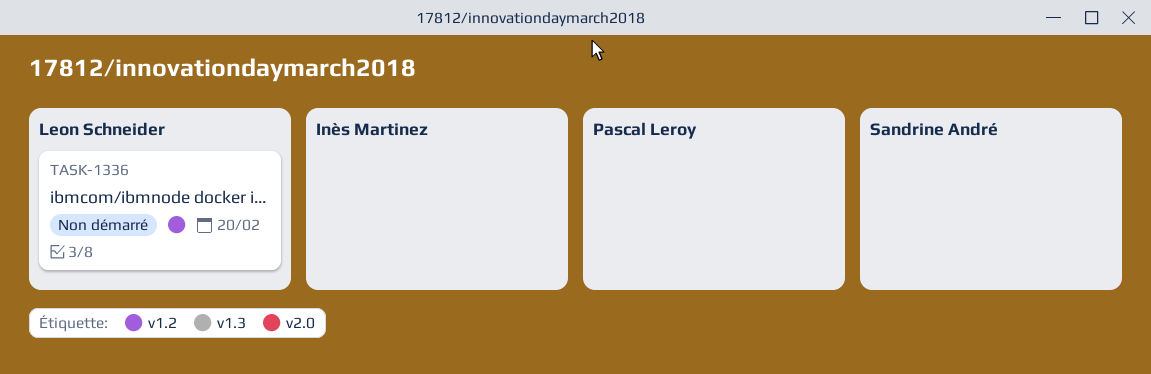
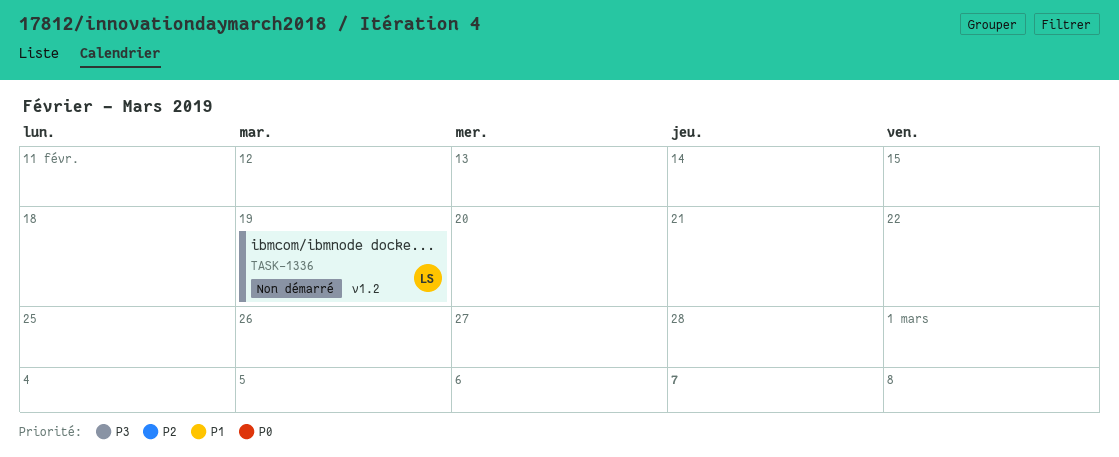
TASK-1336, due: Feb 20 -> Feb 19

